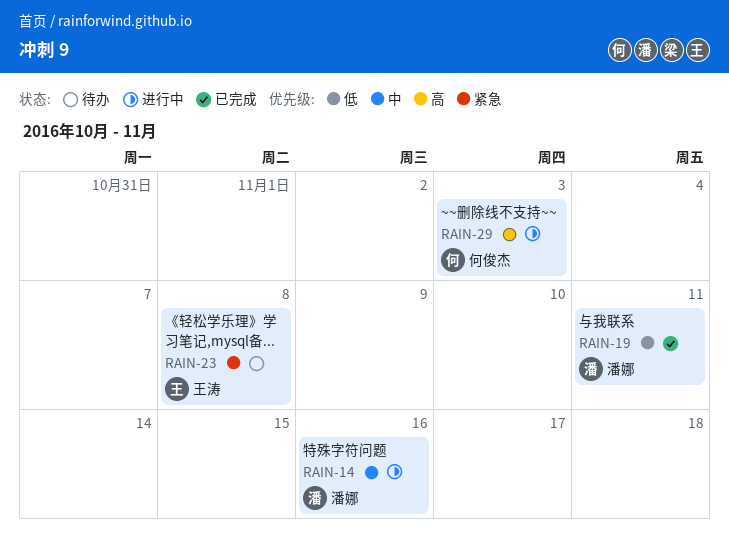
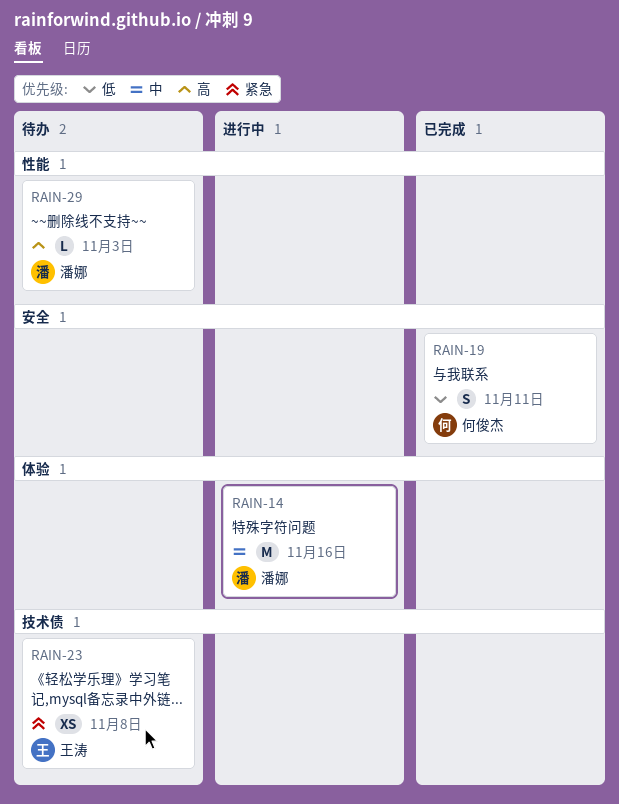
RAIN-19, owner: 潘娜 -> 何俊杰
RAIN-29, status: 进行中 -> 待办
RAIN-29, owner: 何俊杰 -> 潘娜

